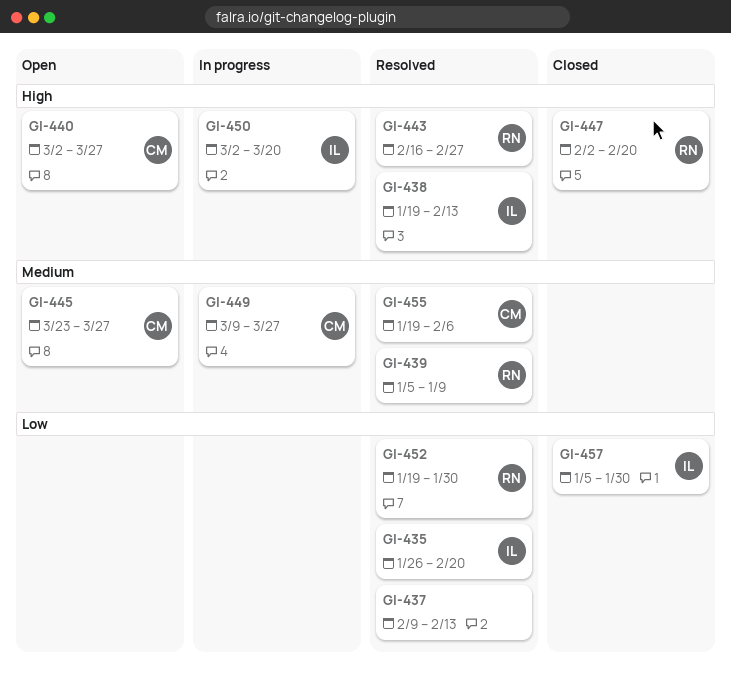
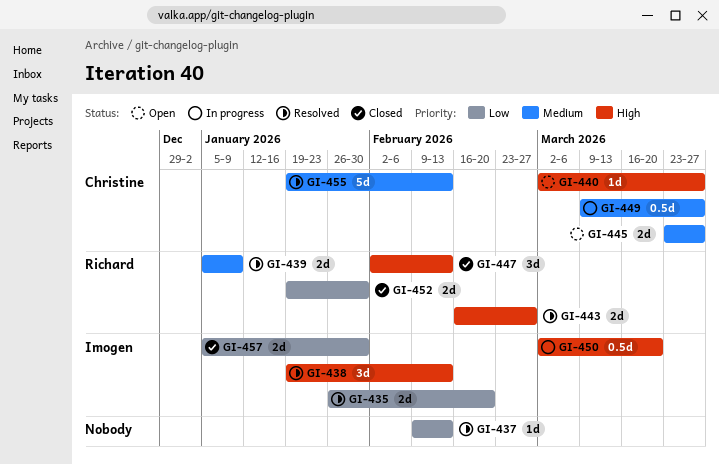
GI-447, due: Feb 20 -> Feb 13
GI-452, status: Resolved -> Closed
GI-455, due: Feb 6 -> Feb 13

